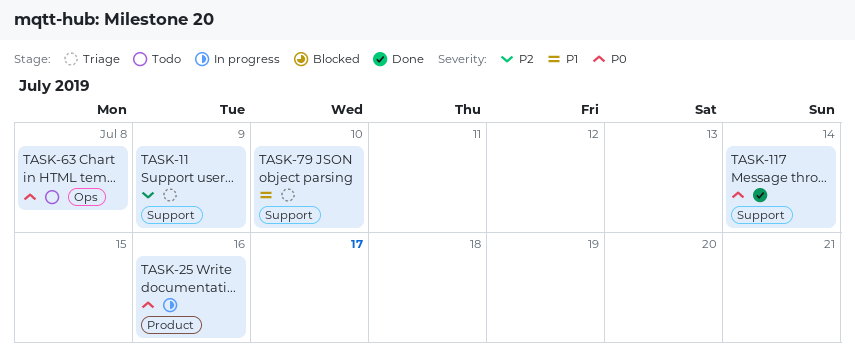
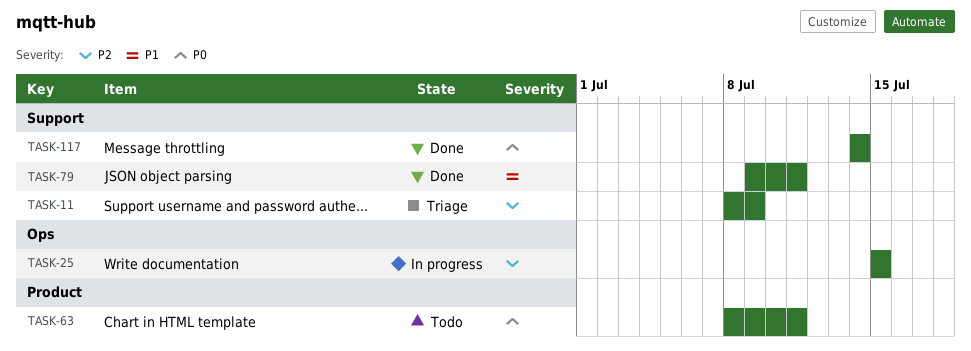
TASK-25, priority: P0 -> P2
TASK-25, label: Product -> Ops
TASK-25, due: Jul 16 -> Jul 15
TASK-63, label: Ops -> Product
TASK-63, due: Jul 8 -> Jul 11
TASK-79, status: Triage -> Done
TASK-79, due: Jul 10 -> Jul 11

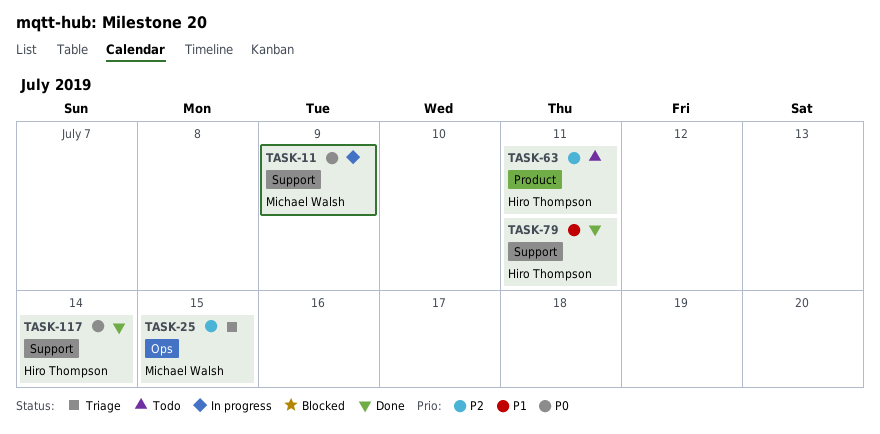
TASK-11, status: Triage -> In progress
TASK-11, priority: P2 -> P0
TASK-25, status: In progress -> Triage
TASK-63, priority: P0 -> P2

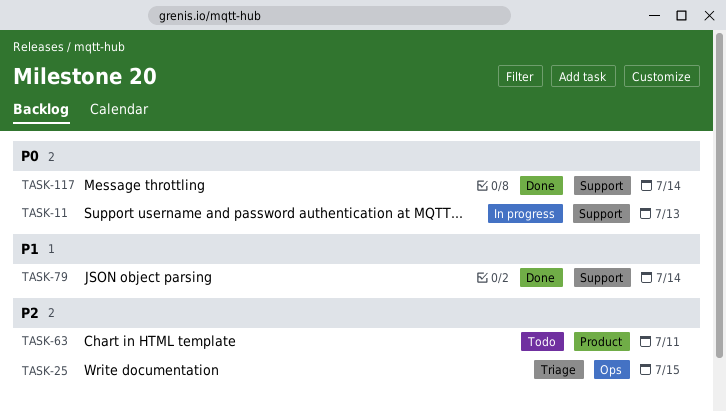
TASK-11, due: Jul 9 -> Jul 13
TASK-79, due: Jul 11 -> Jul 14

